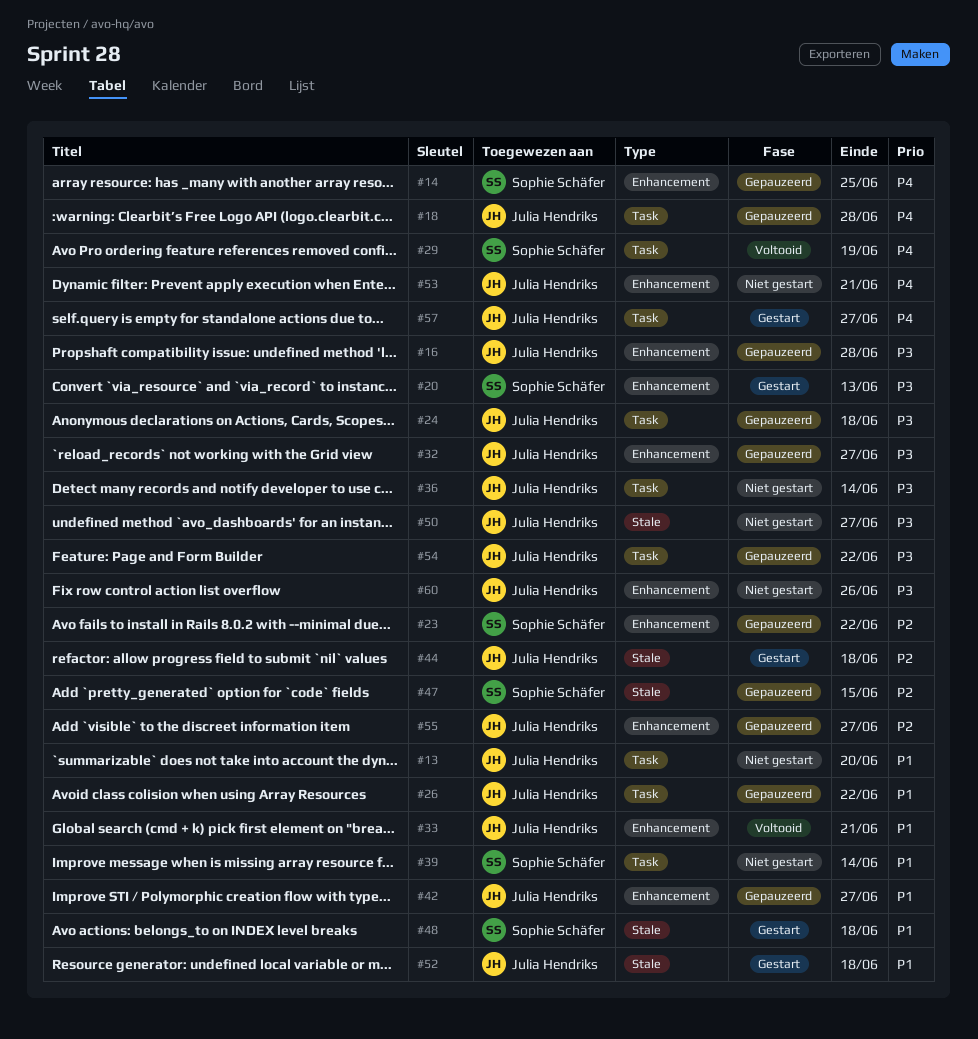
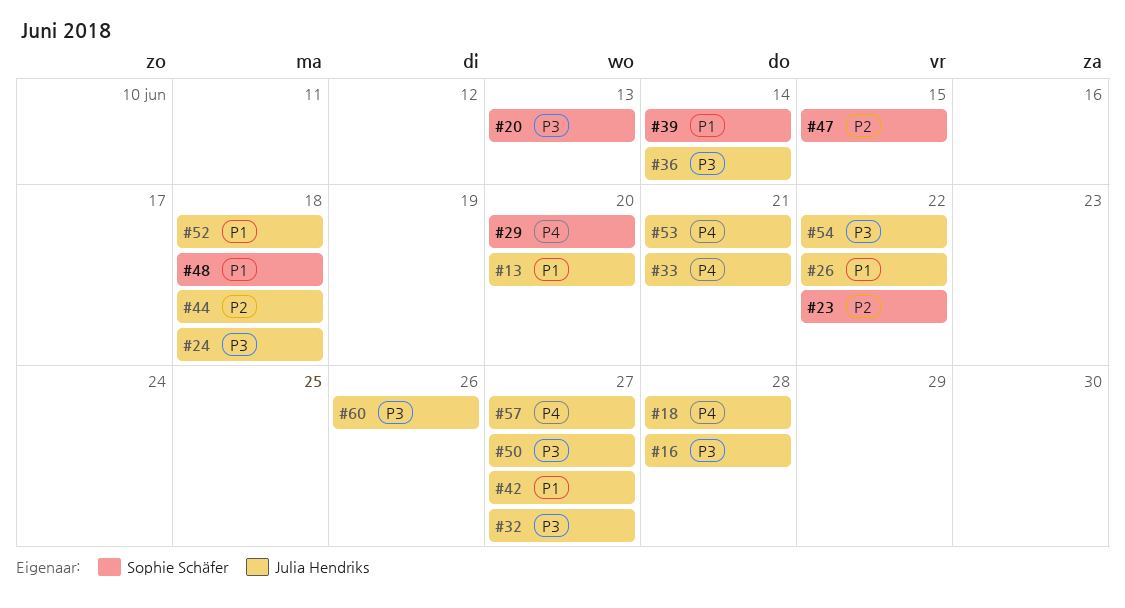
#14: present -> none
#29, due: Jun 19 -> Jun 20
#33, priority: P1 -> P4
#55: present -> none

